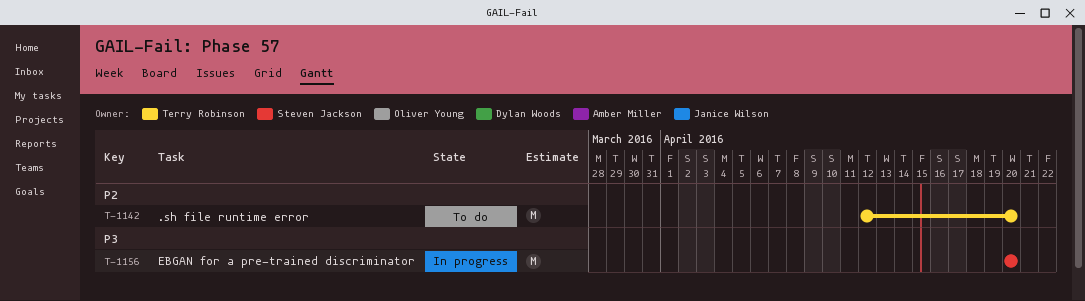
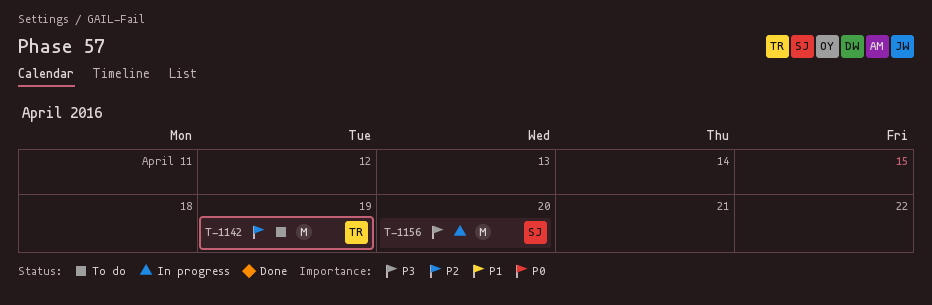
T-1142, due: Apr 20 -> Apr 19

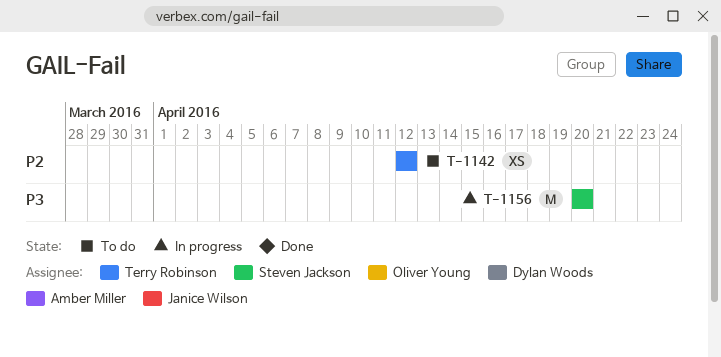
T-1142, estimate: M -> XS
T-1142, due: Apr 19 -> Apr 12

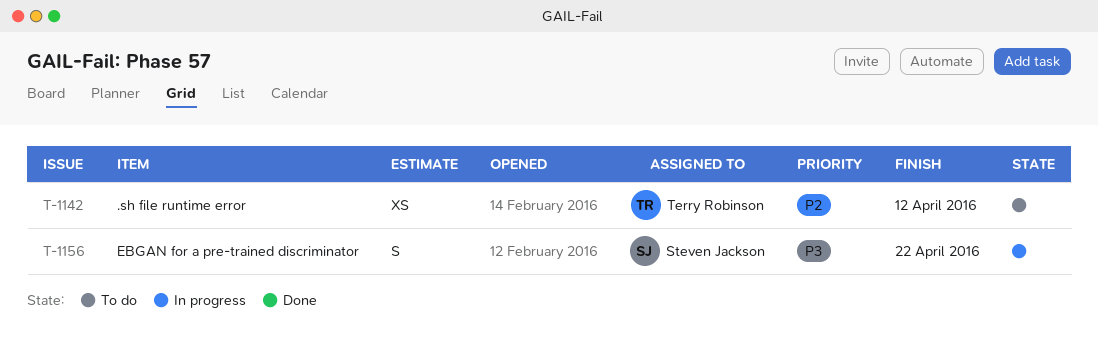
T-1156, estimate: M -> S
T-1156, due: Apr 20 -> Apr 22

